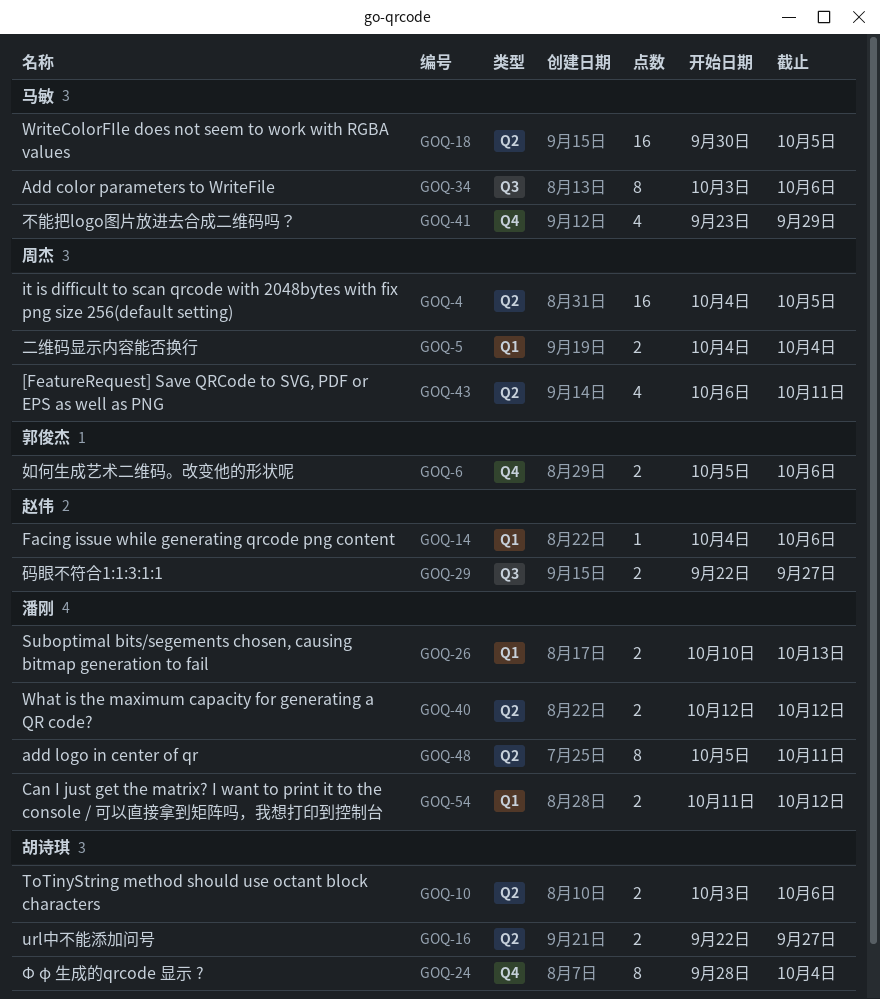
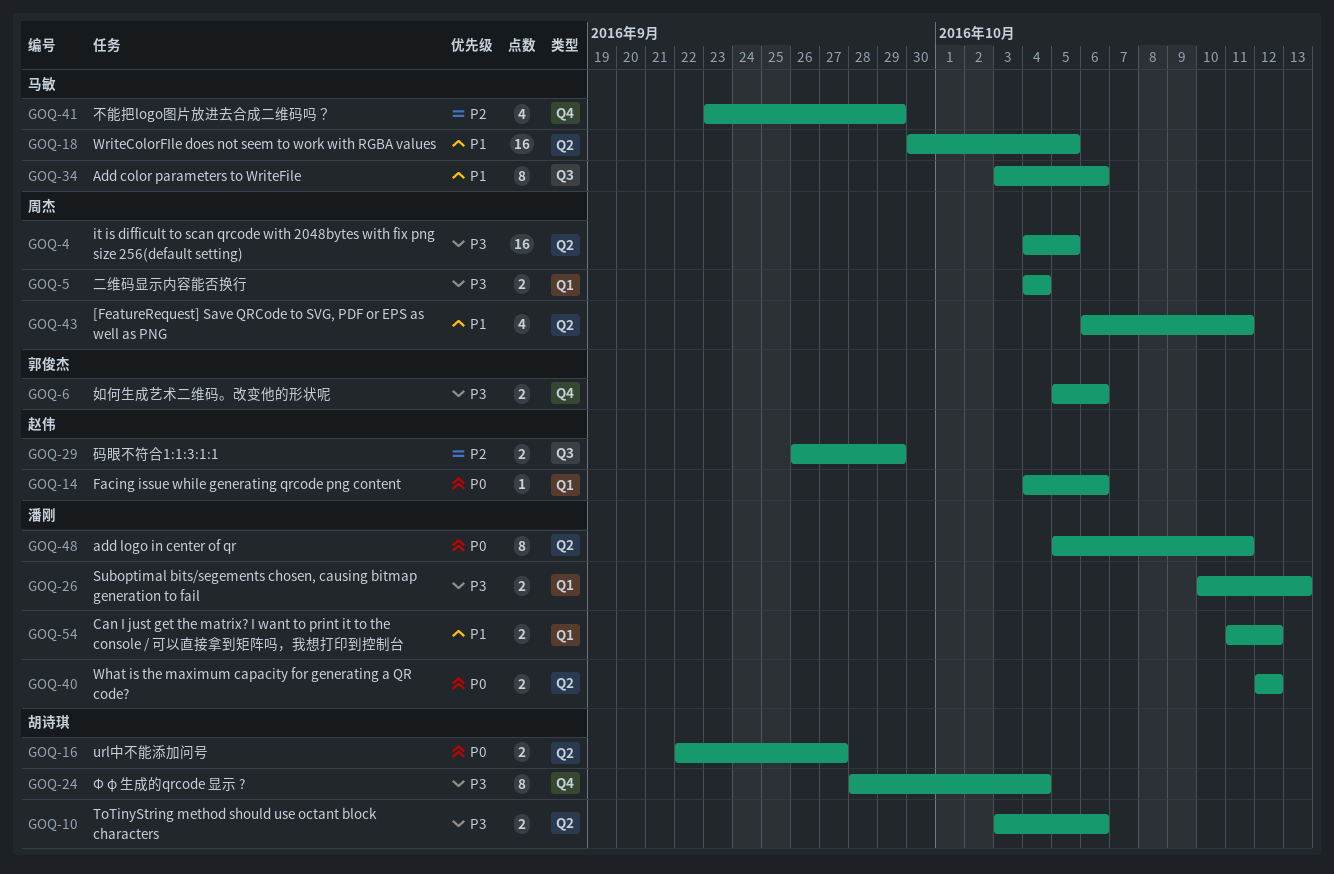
GOQ-29, start: Sep 22 -> Sep 26
GOQ-29, due: Sep 27 -> Sep 29

